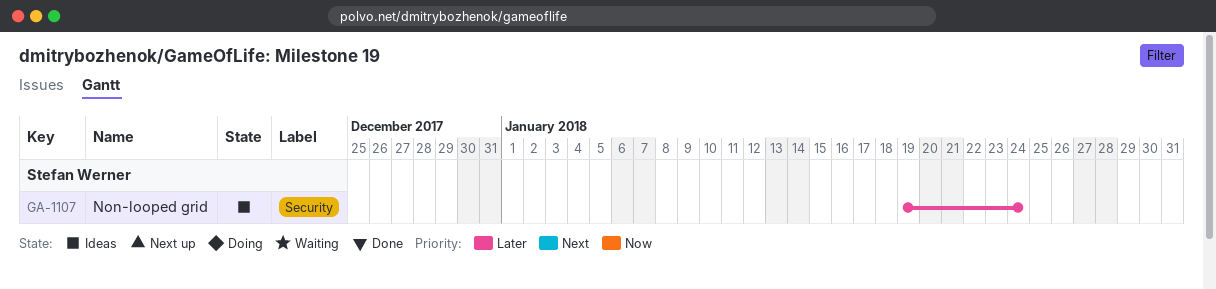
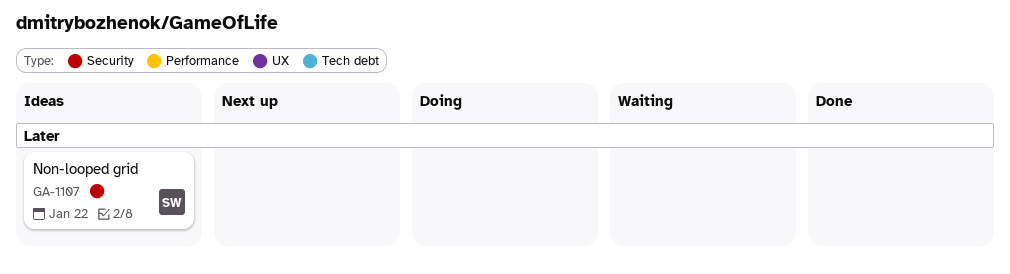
GA-1107, due: Jan 24 -> Jan 22

